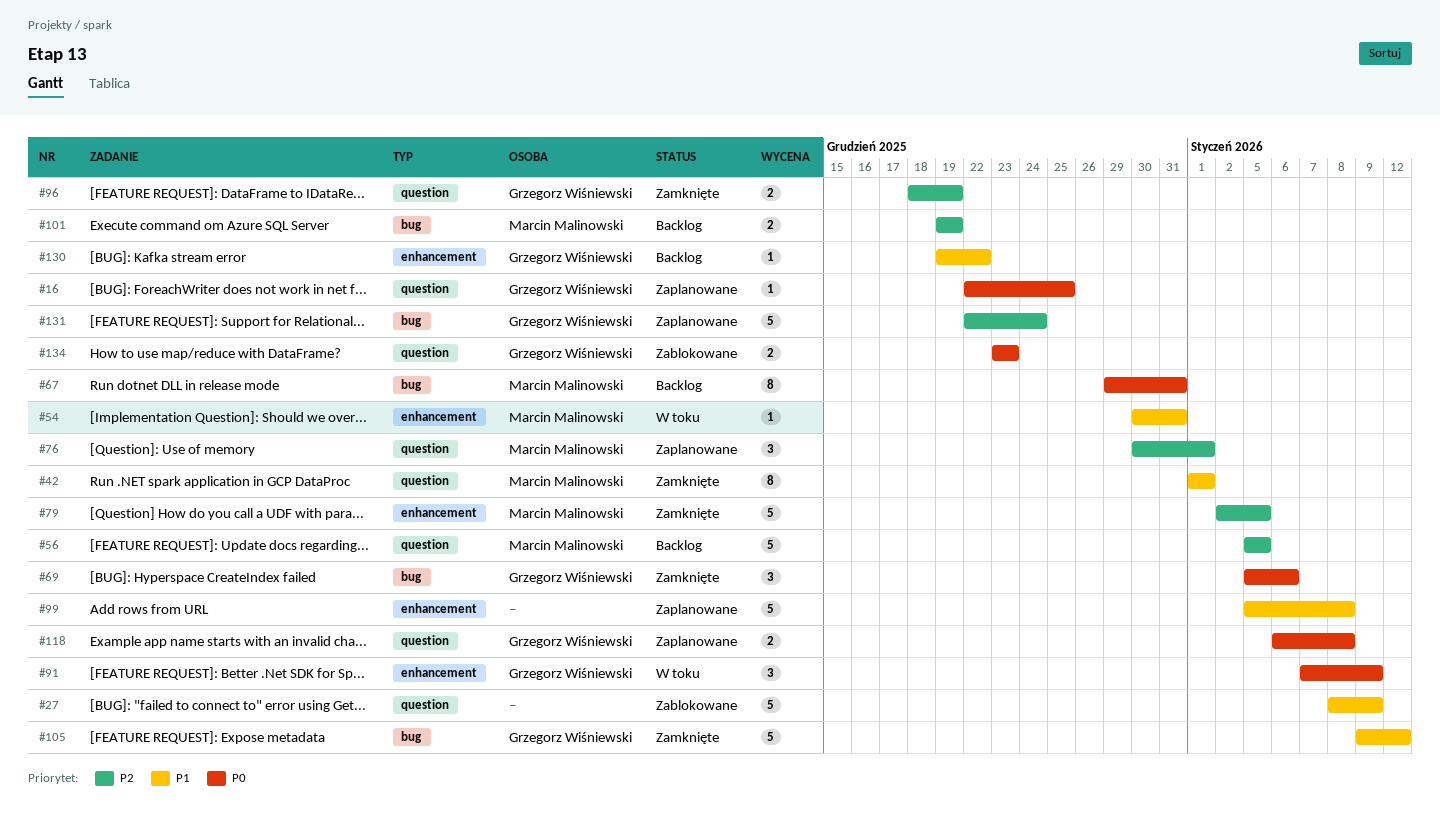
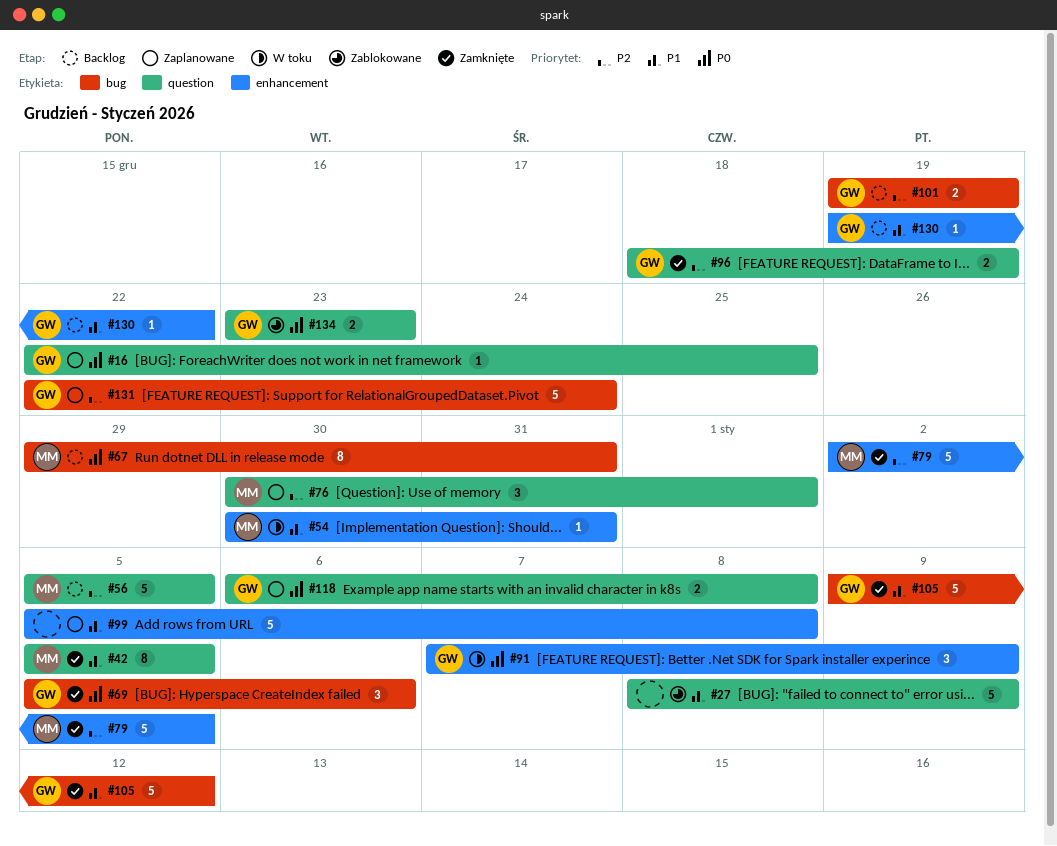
#42, start: Jan 1 -> Jan 5
#42, due: Jan 1 -> Jan 5
#101, owner: Marcin Malinowski -> Grzegorz Wiśniewski

